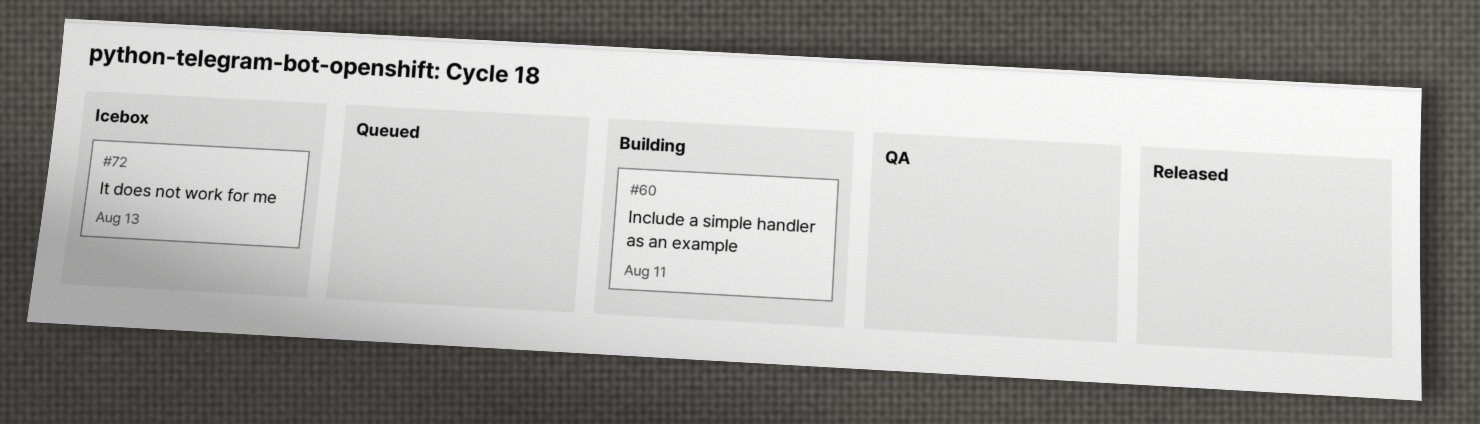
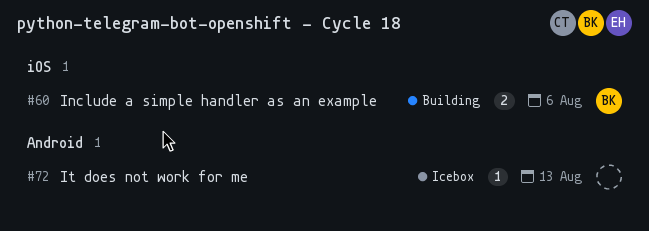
#60, due: Aug 11 -> Aug 6

